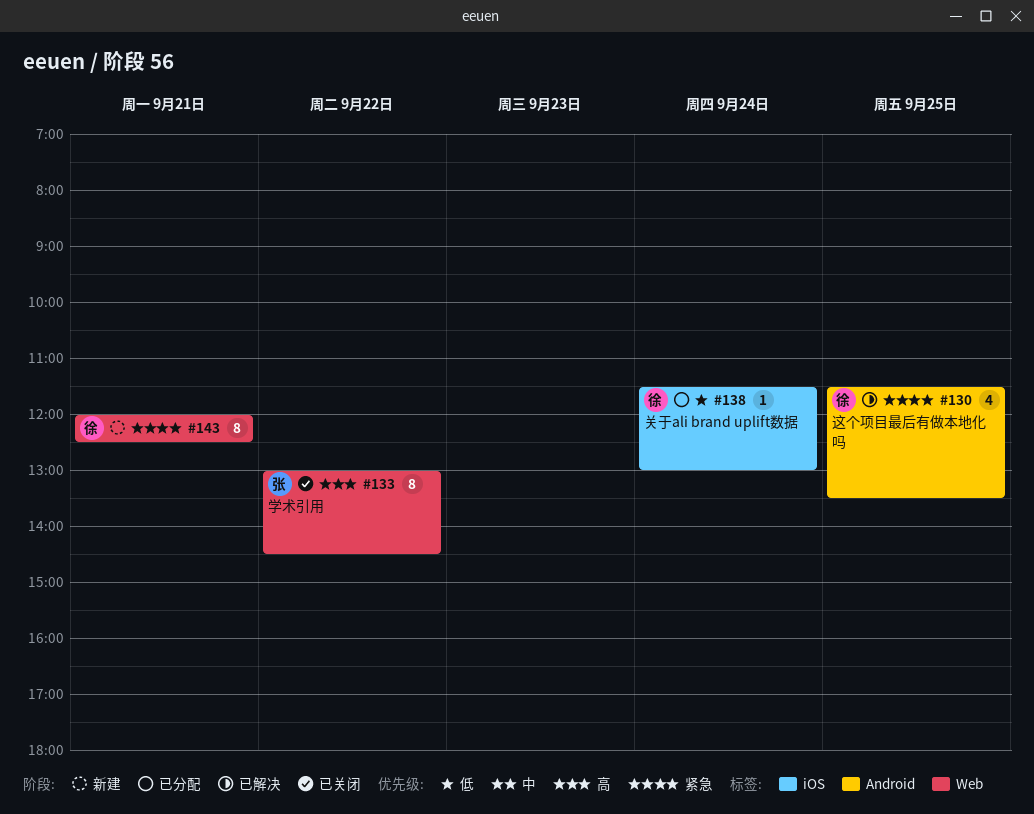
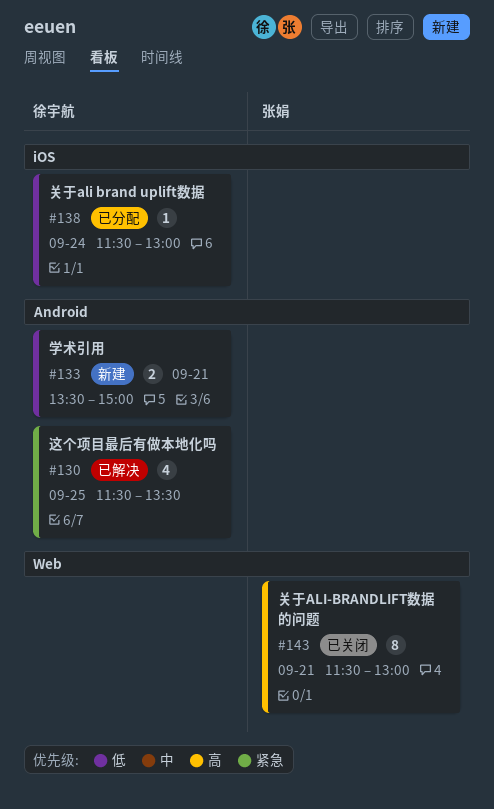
#133, status: 已关闭 -> 新建
#133, owner: 张娟 -> 徐宇航
#133, priority: 高 -> 低
#133, label: Web -> Android
#133, estimate: 8 -> 2
#133, day: Sep 22 -> Sep 21
#133, begins: 13:00 -> 13:30
#133, ends: 14:30 -> 15:00
#143, status: 新建 -> 已关闭
#143, owner: 徐宇航 -> 张娟
#143, priority: 紧急 -> 高
#143, begins: 12:00 -> 11:30
#143, ends: 12:30 -> 13:00

